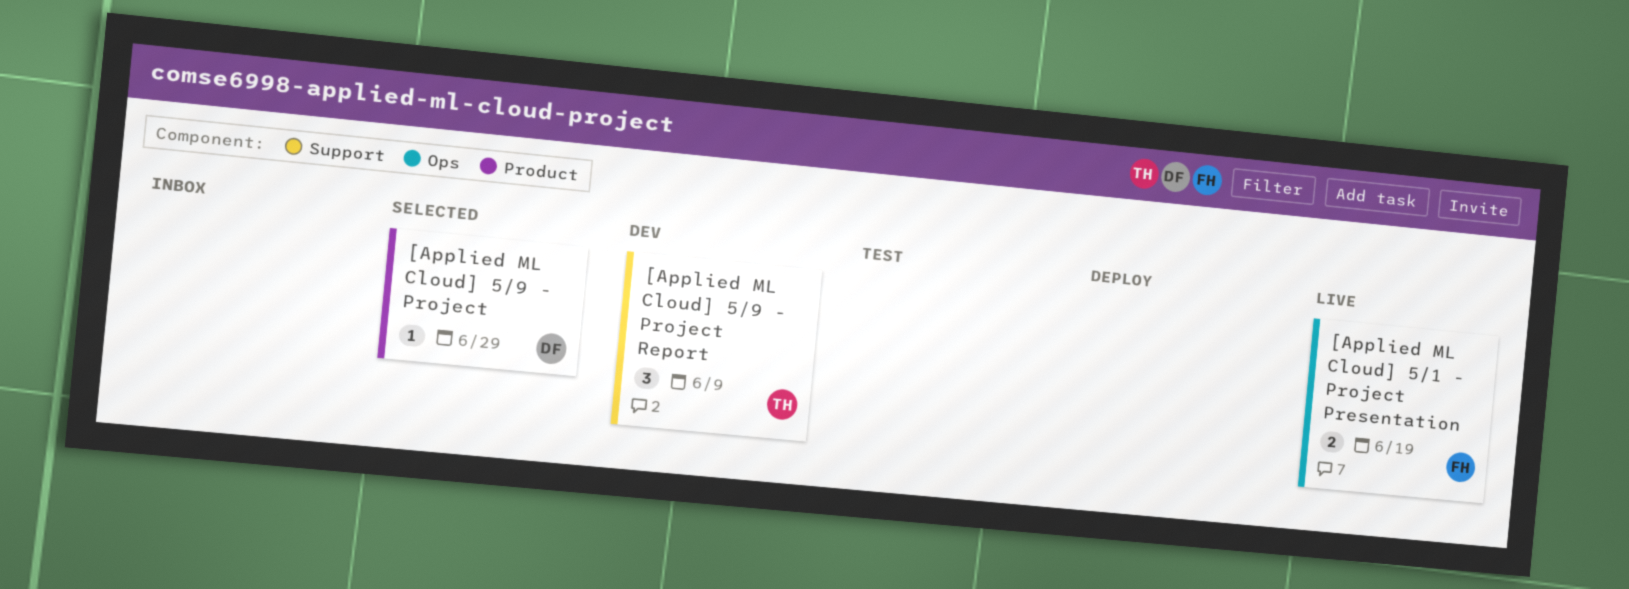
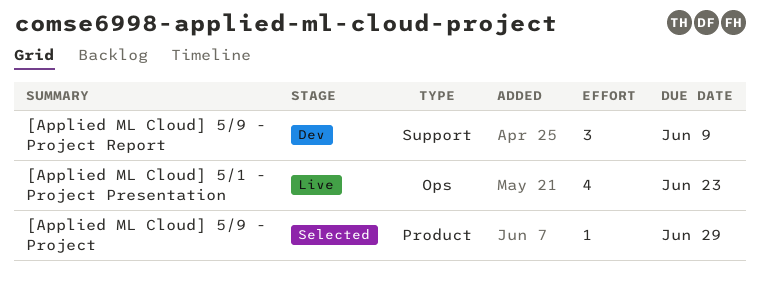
[Applied ML Cloud] 5/1 - Project Presentation, estimate: 2 -> 4
[Applied ML Cloud] 5/1 - Project Presentation, due: Jun 19 -> Jun 23

